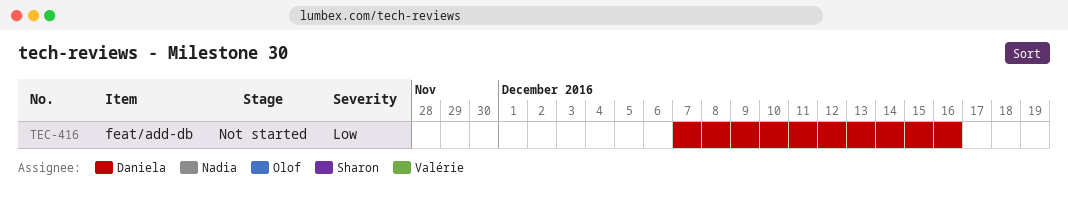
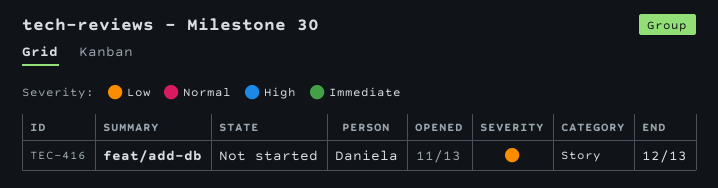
TEC-416, due: Dec 16 -> Dec 13

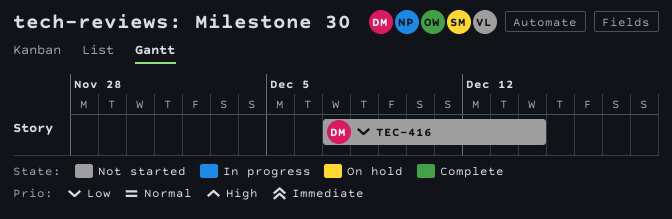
TEC-416, due: Dec 13 -> Dec 14

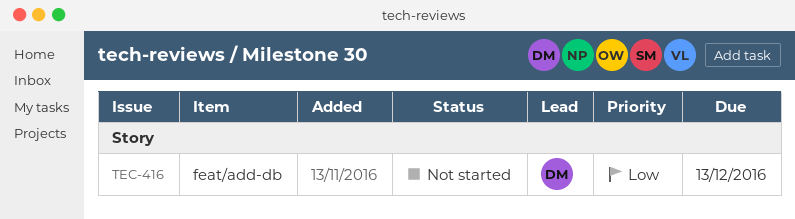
TEC-416, due: Dec 14 -> Dec 13

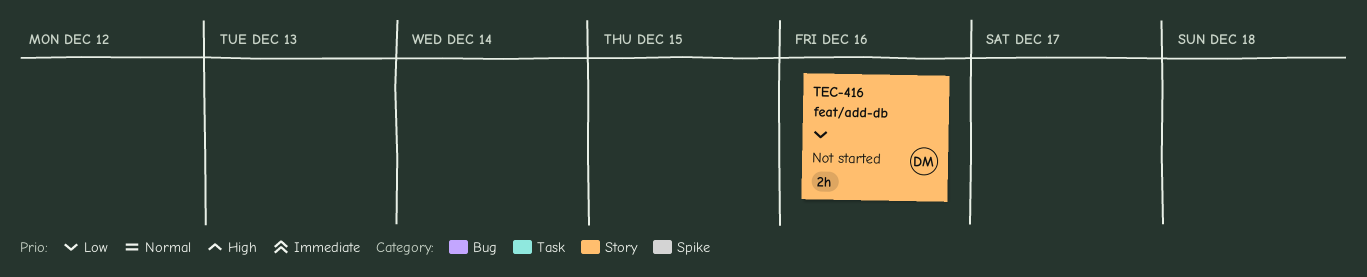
TEC-416, due: Dec 13 -> Dec 16

